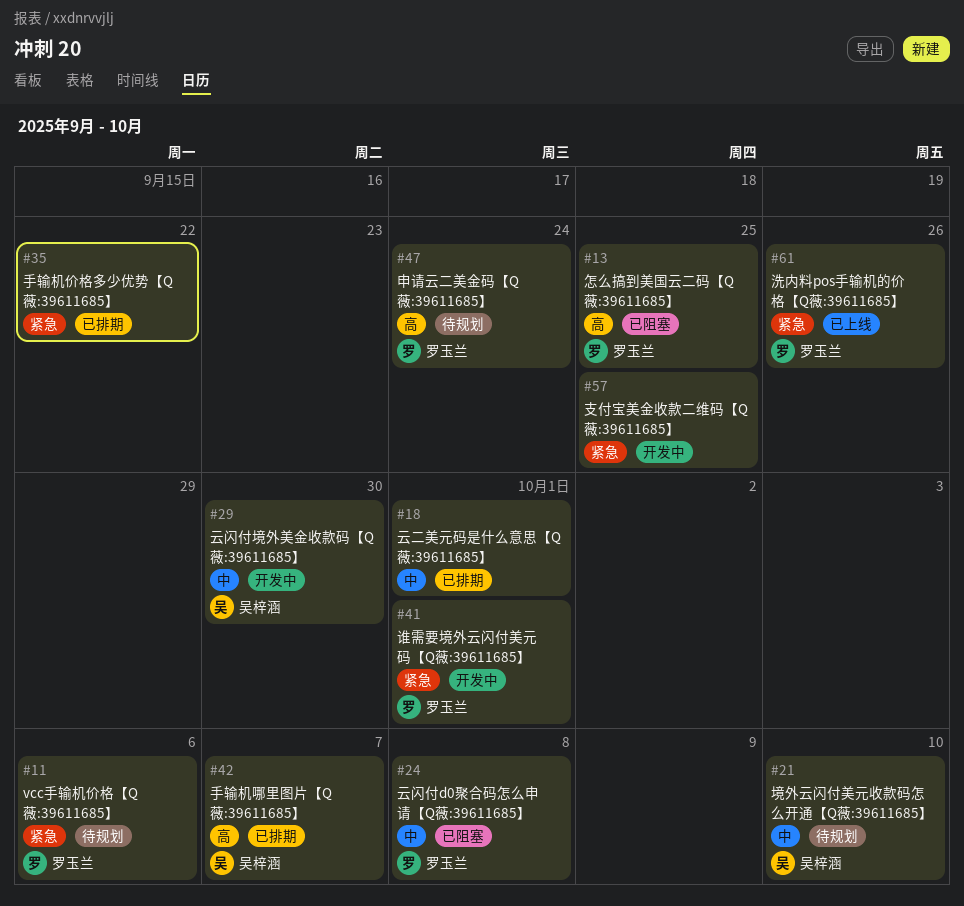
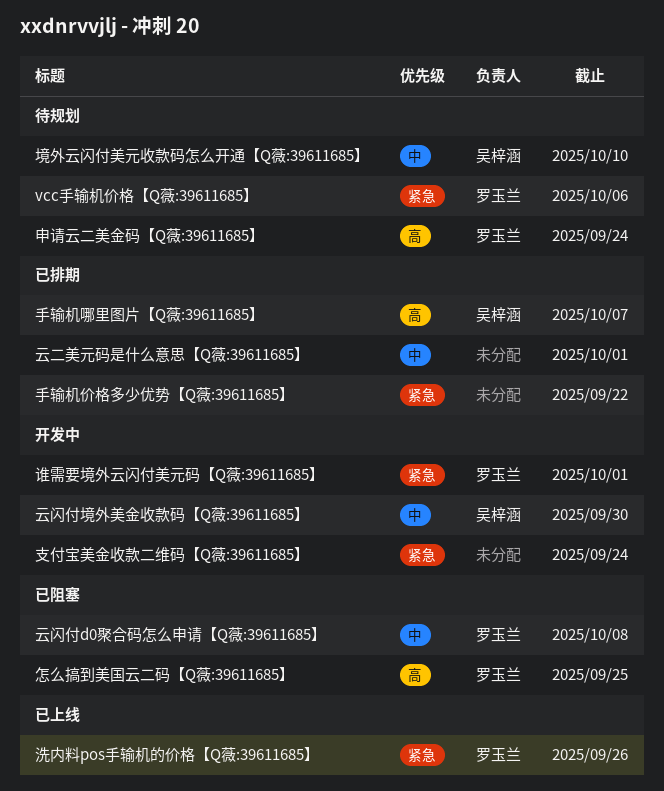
支付宝美金收款二维码【Q薇:39611685】, due: Sep 25 -> Sep 24

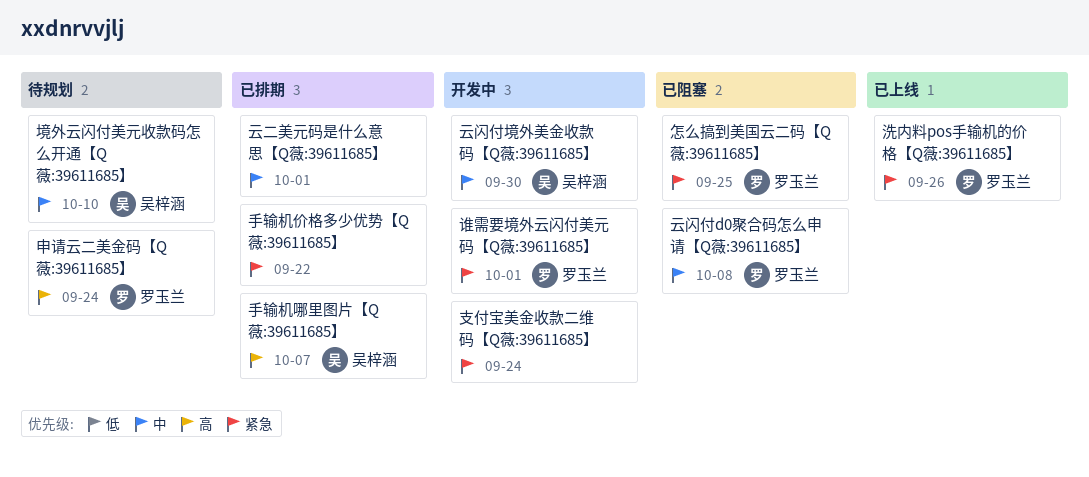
vcc手输机价格【Q薇:39611685】: present -> none
怎么搞到美国云二码【Q薇:39611685】, priority: 高 -> 紧急

